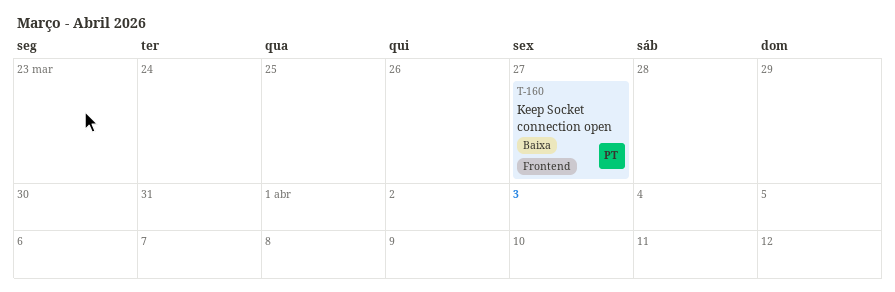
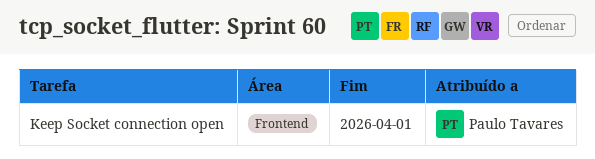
Keep Socket connection open, due: Mar 27 -> Apr 1

